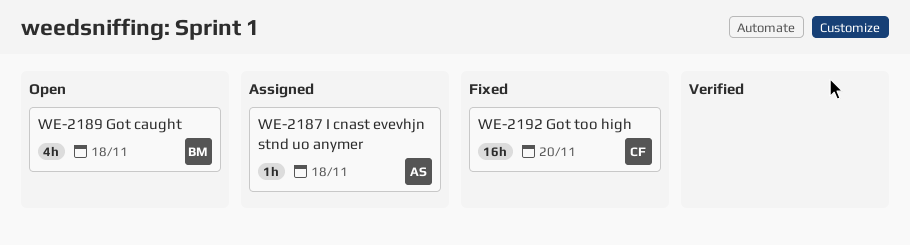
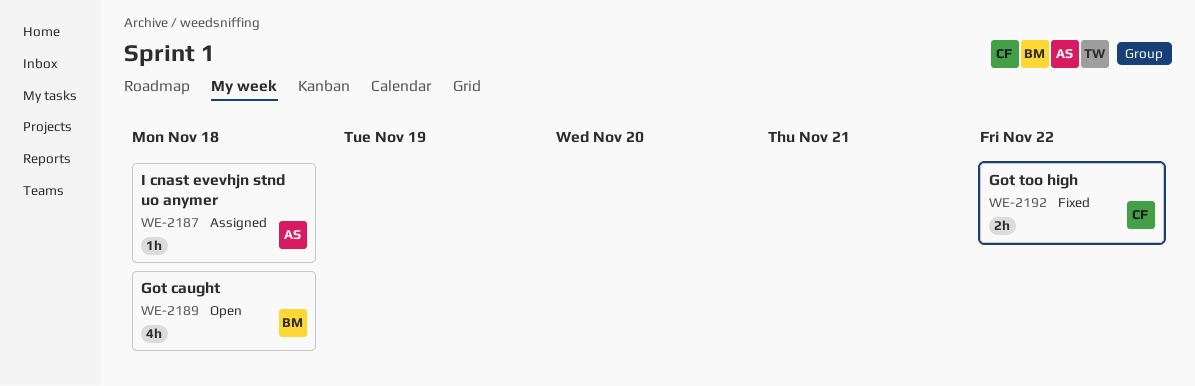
WE-2192, estimate: 16h -> 2h
WE-2192, due: Nov 20 -> Nov 22

